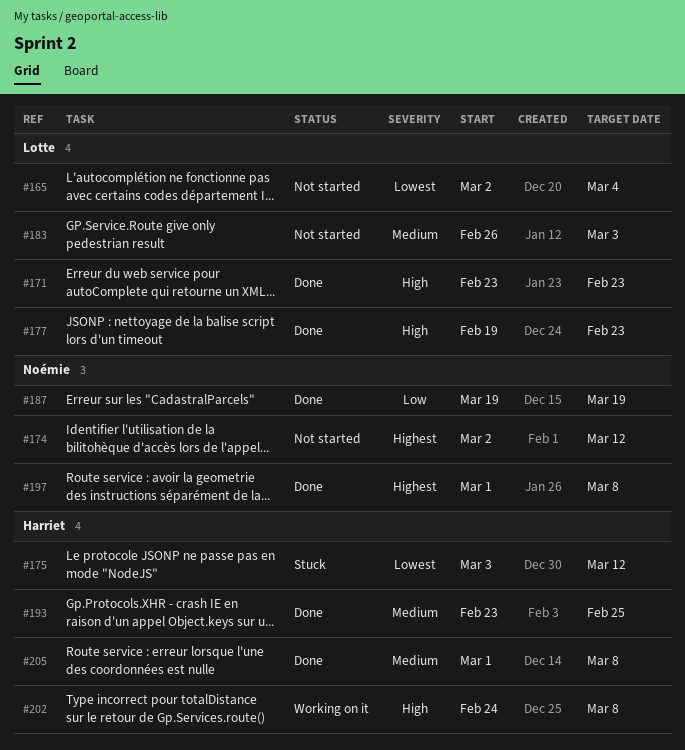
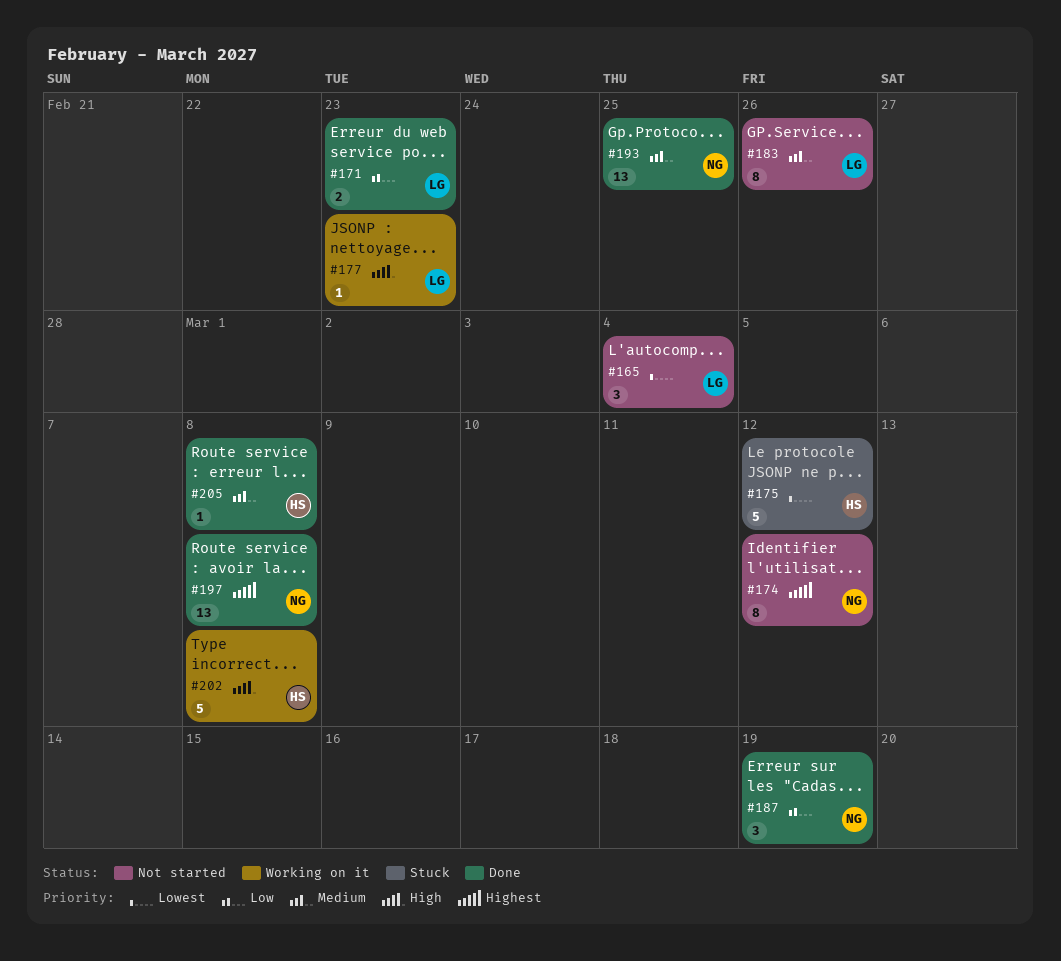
#171, priority: High -> Low
#177, status: Done -> Working on it
#183, due: Mar 3 -> Feb 26
#193, owner: Harriet -> Noémie

